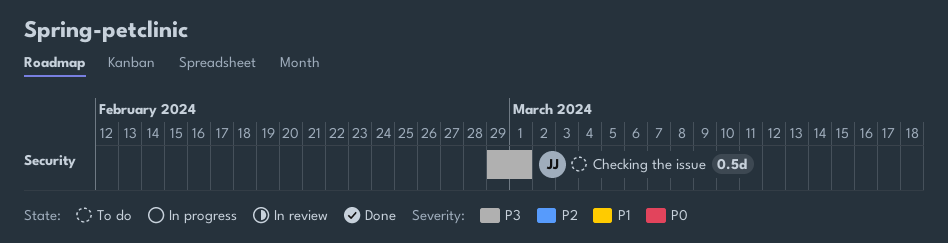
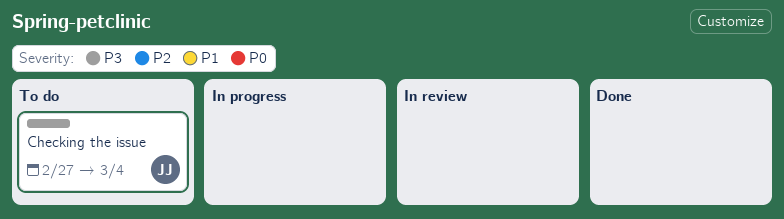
Checking the issue, start: Feb 29 -> Feb 27
Checking the issue, due: Mar 1 -> Mar 4

